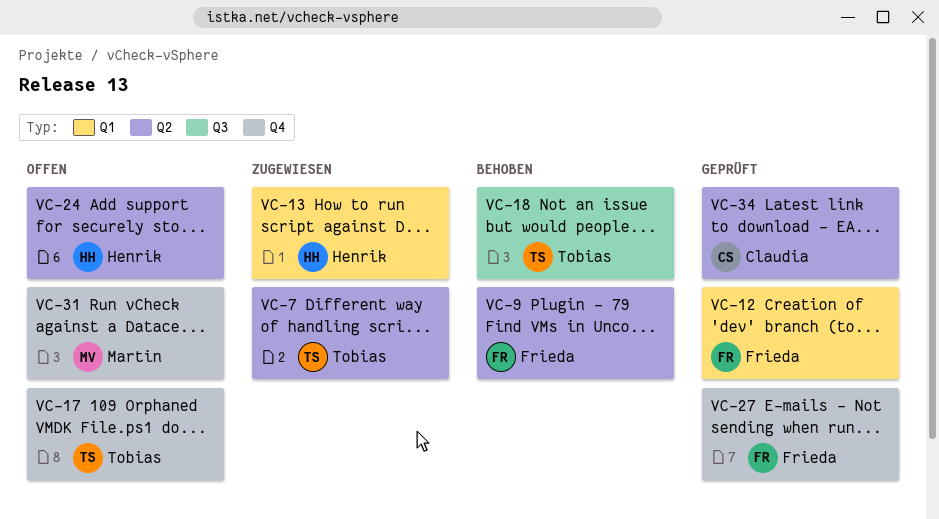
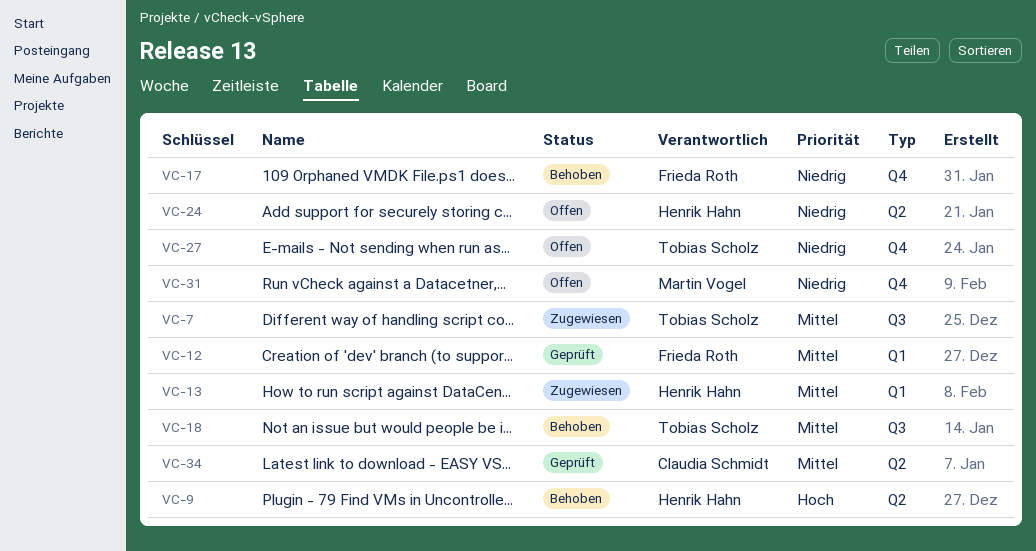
VC-7, label: Q2 -> Q3
VC-9, owner: Frieda Roth -> Henrik Hahn
VC-17, status: Offen -> Behoben
VC-17, owner: Tobias Scholz -> Frieda Roth
VC-27, status: Geprüft -> Offen
VC-27, owner: Frieda Roth -> Tobias Scholz

